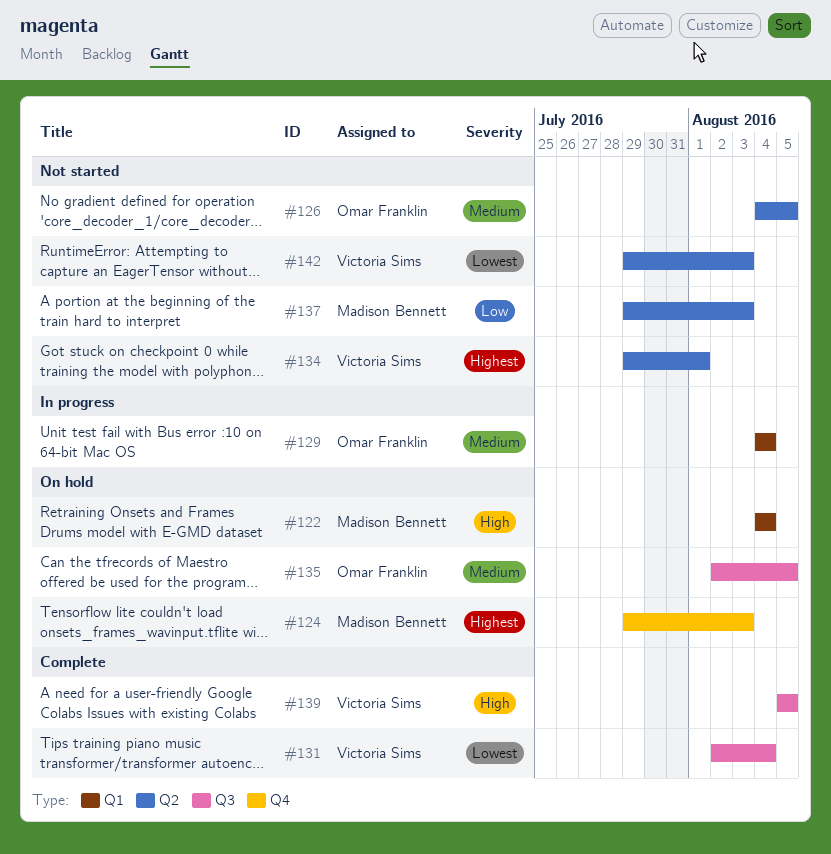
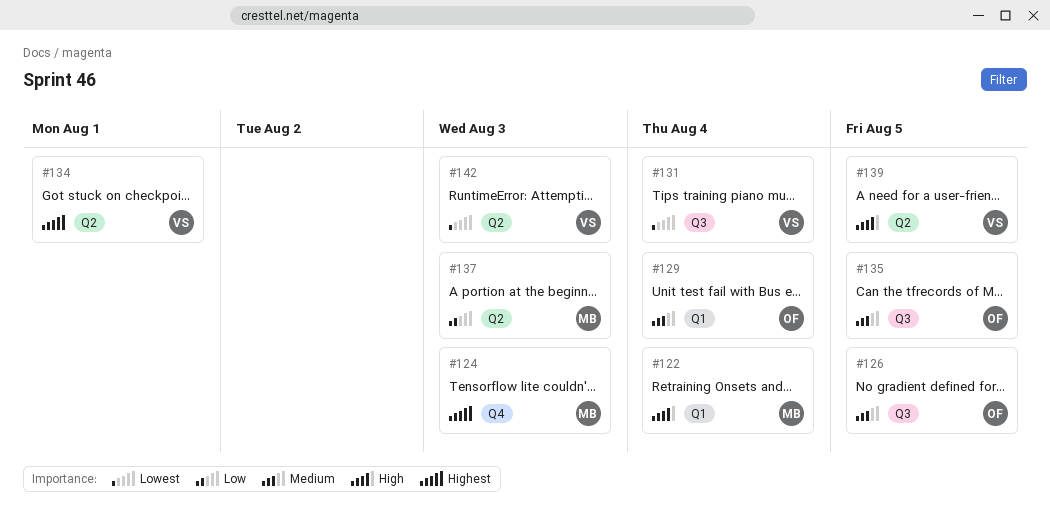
#126, label: Q2 -> Q3
#139, label: Q3 -> Q2

